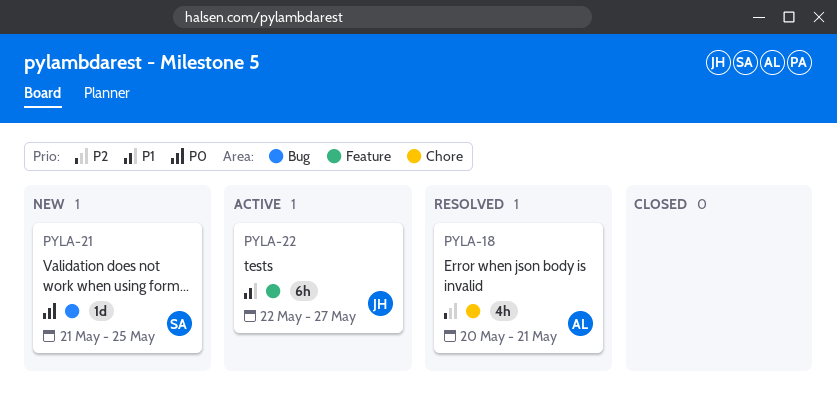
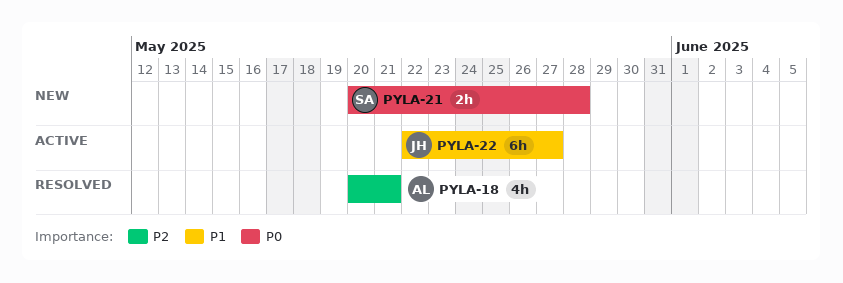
PYLA-21, estimate: 1d -> 2h
PYLA-21, start: May 21 -> May 20
PYLA-21, due: May 25 -> May 28

